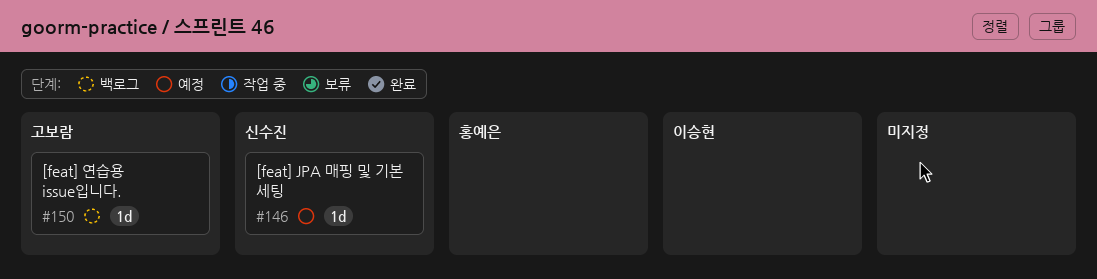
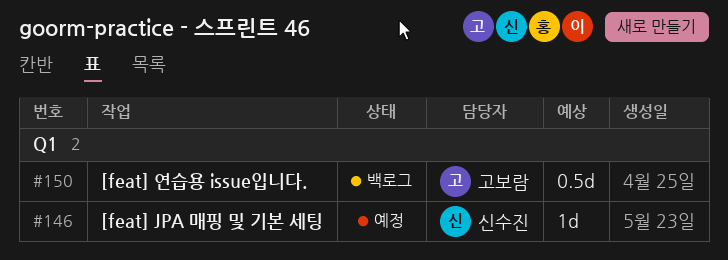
#150, estimate: 1d -> 0.5d

